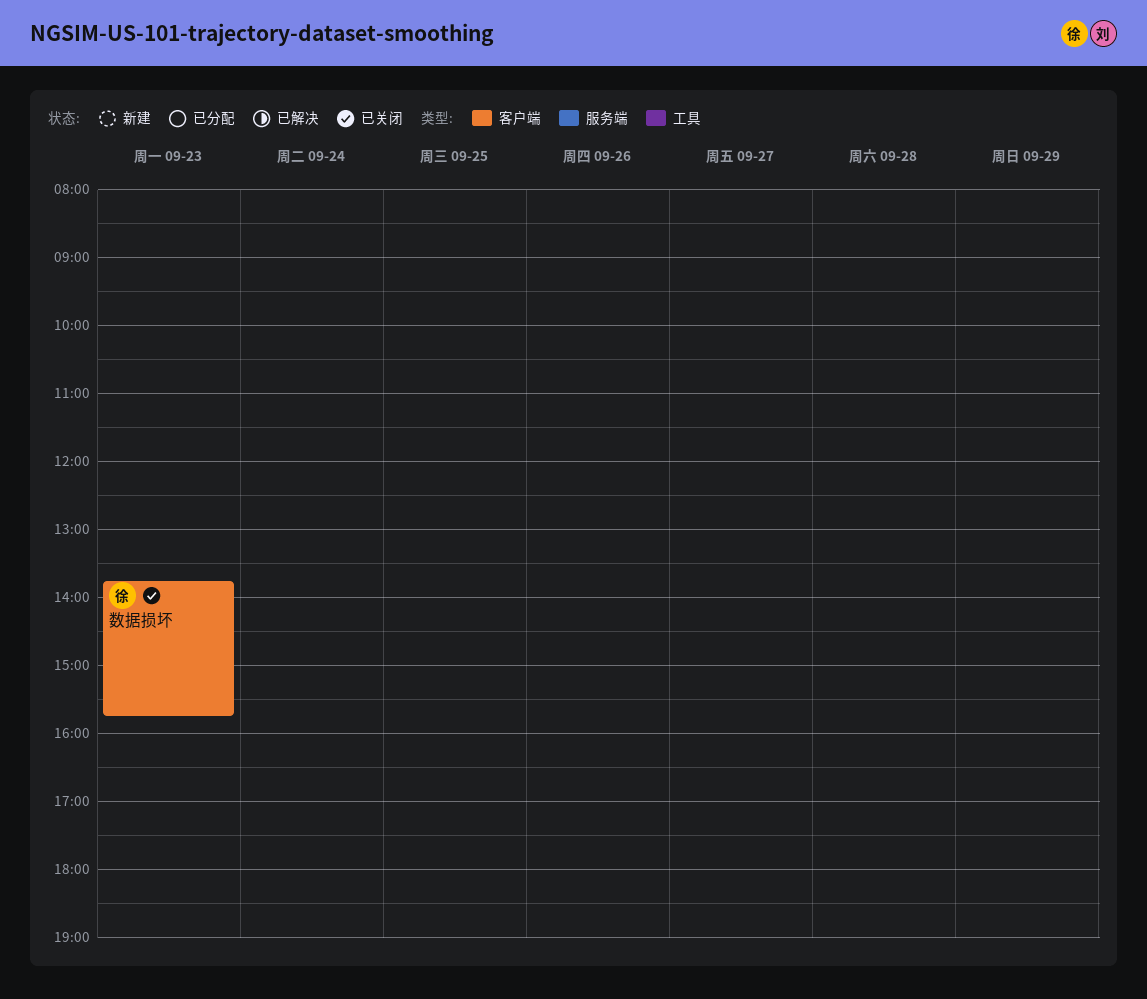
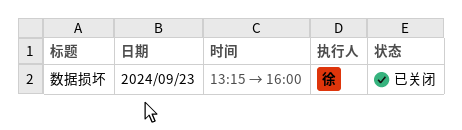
数据损坏, begins: 13:45 -> 13:15
数据损坏, ends: 15:45 -> 16:00

